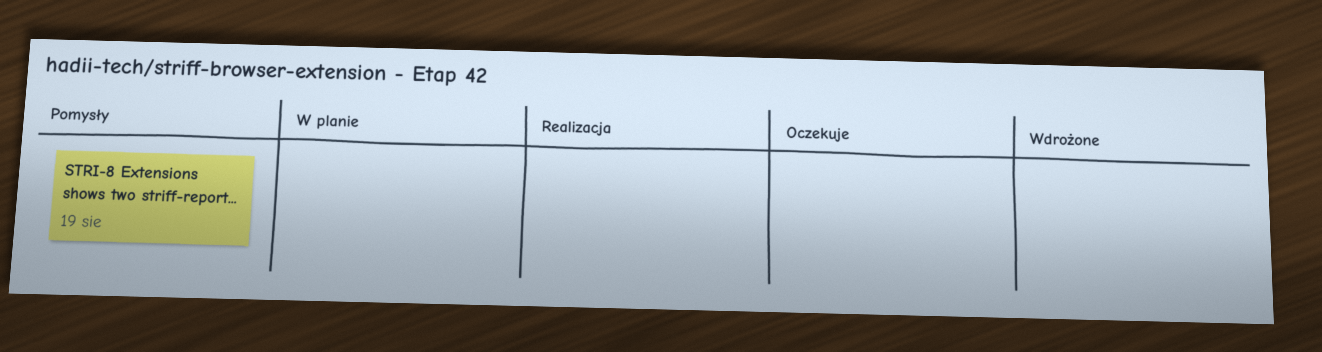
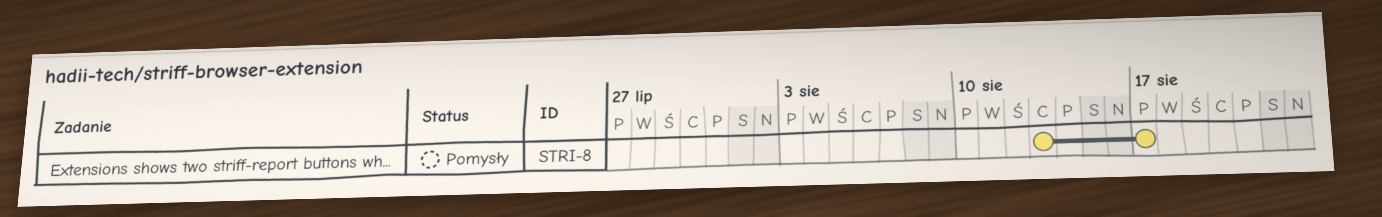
STRI-8, due: Aug 19 -> Aug 17

